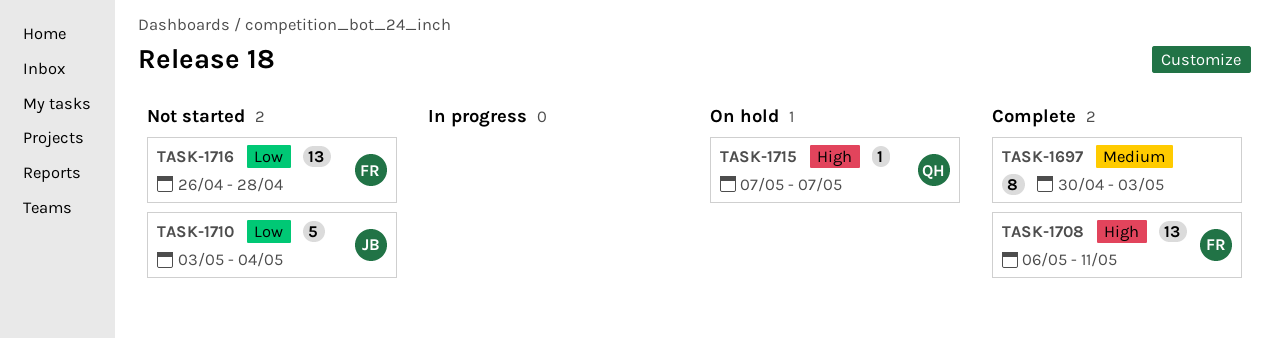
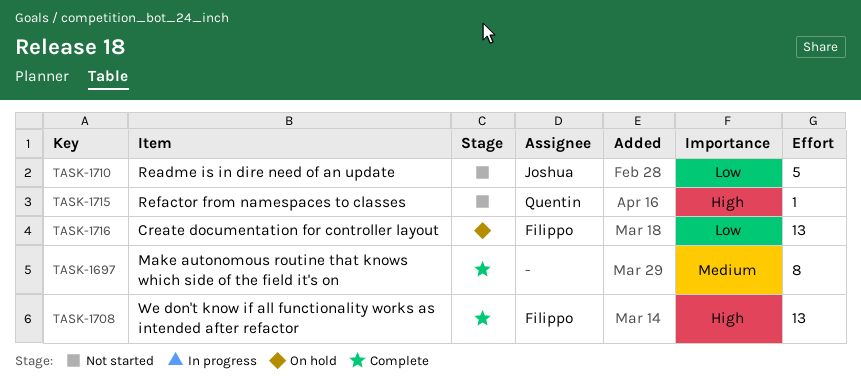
TASK-1715, status: On hold -> Not started
TASK-1716, status: Not started -> On hold

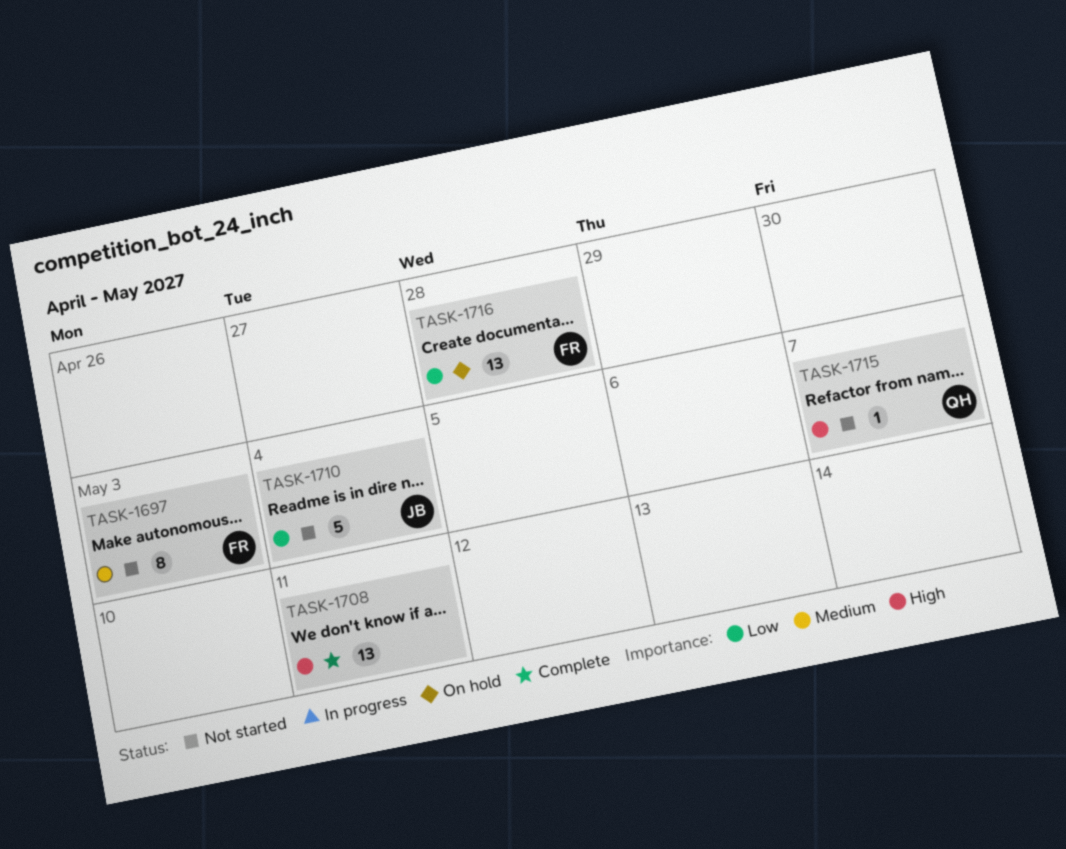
TASK-1697, status: Complete -> Not started
TASK-1697, owner: none -> Filippo
TASK-1708, owner: Filippo -> none

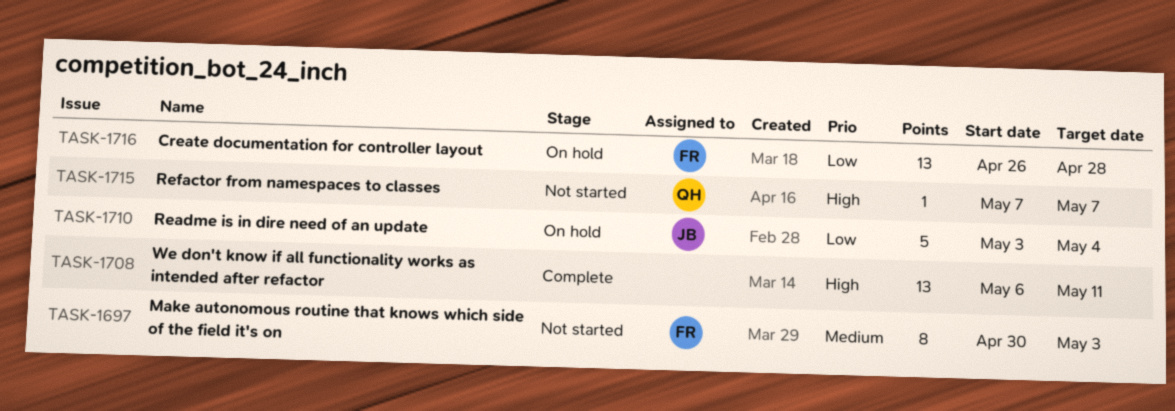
TASK-1710, status: Not started -> On hold

